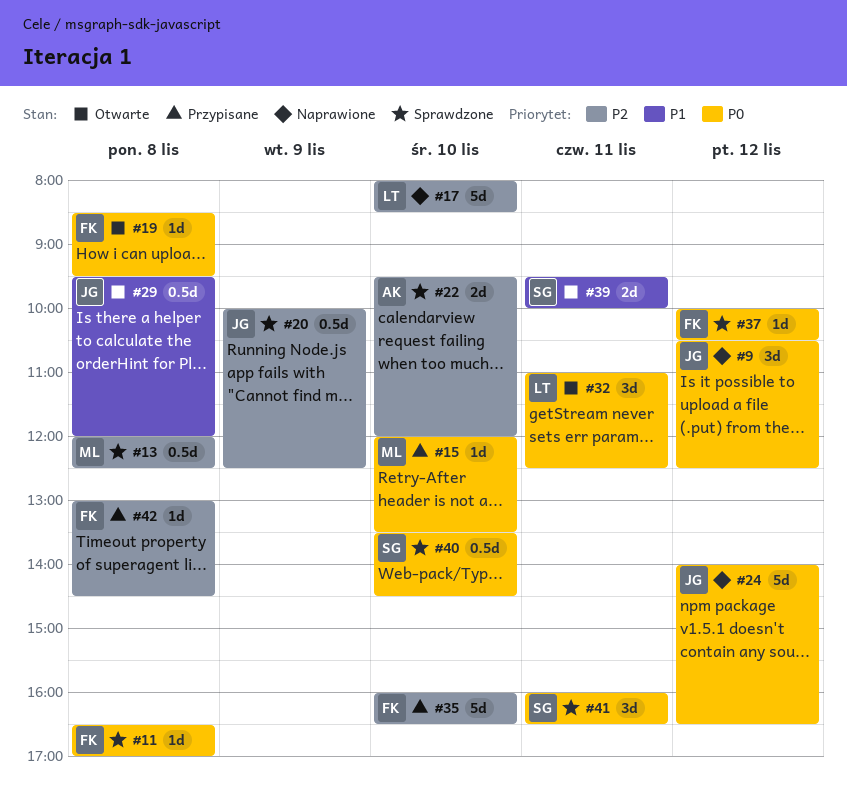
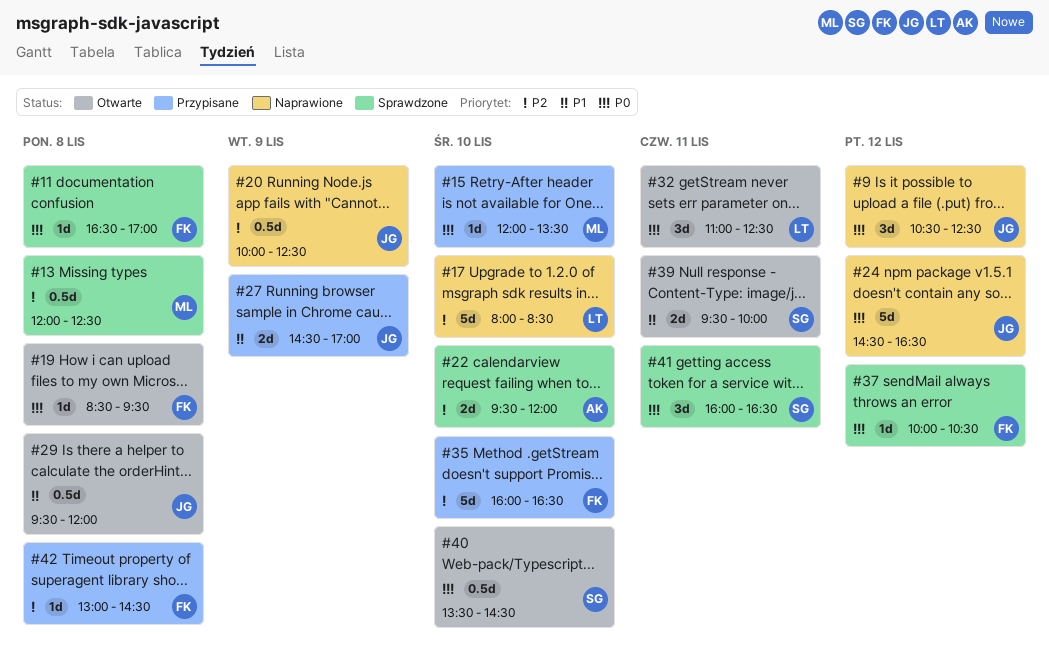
#20, status: Sprawdzone -> Naprawione
#24, begins: 14:00 -> 14:30
#27: none -> present
#40, status: Sprawdzone -> Otwarte

